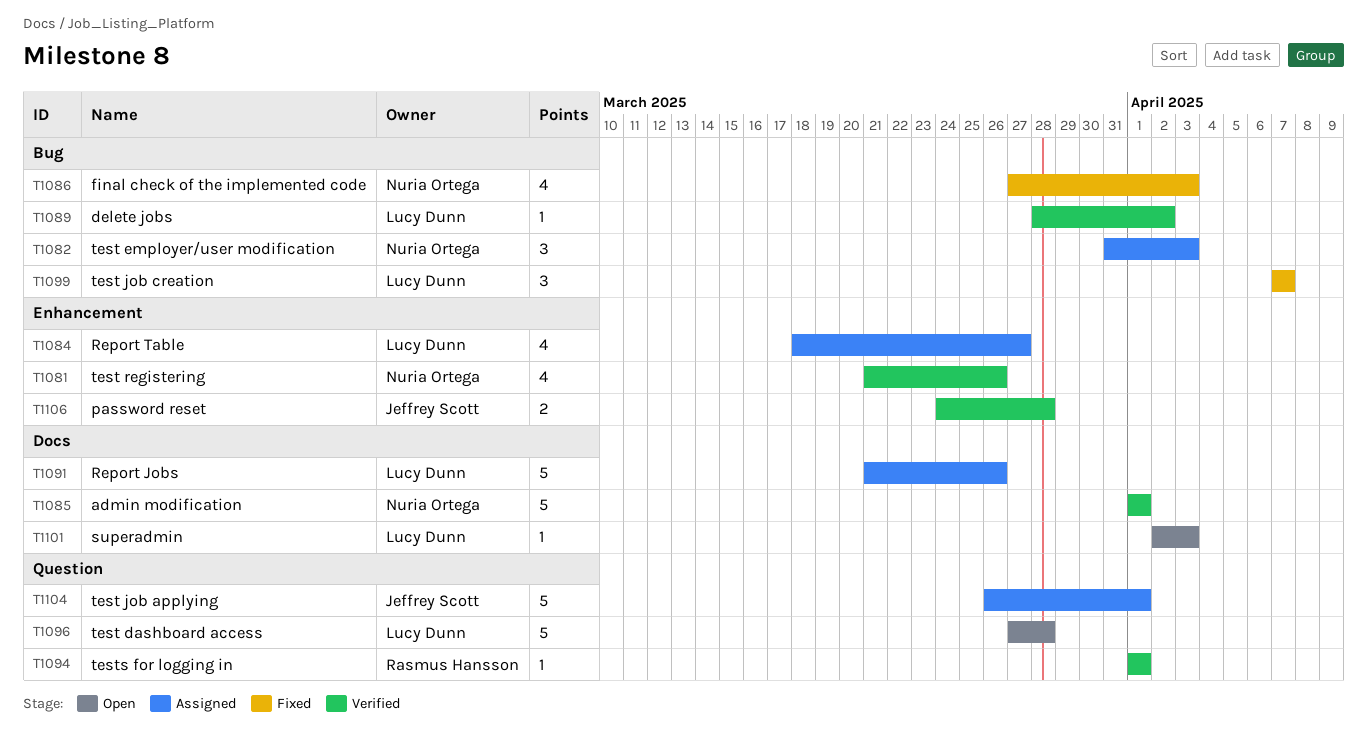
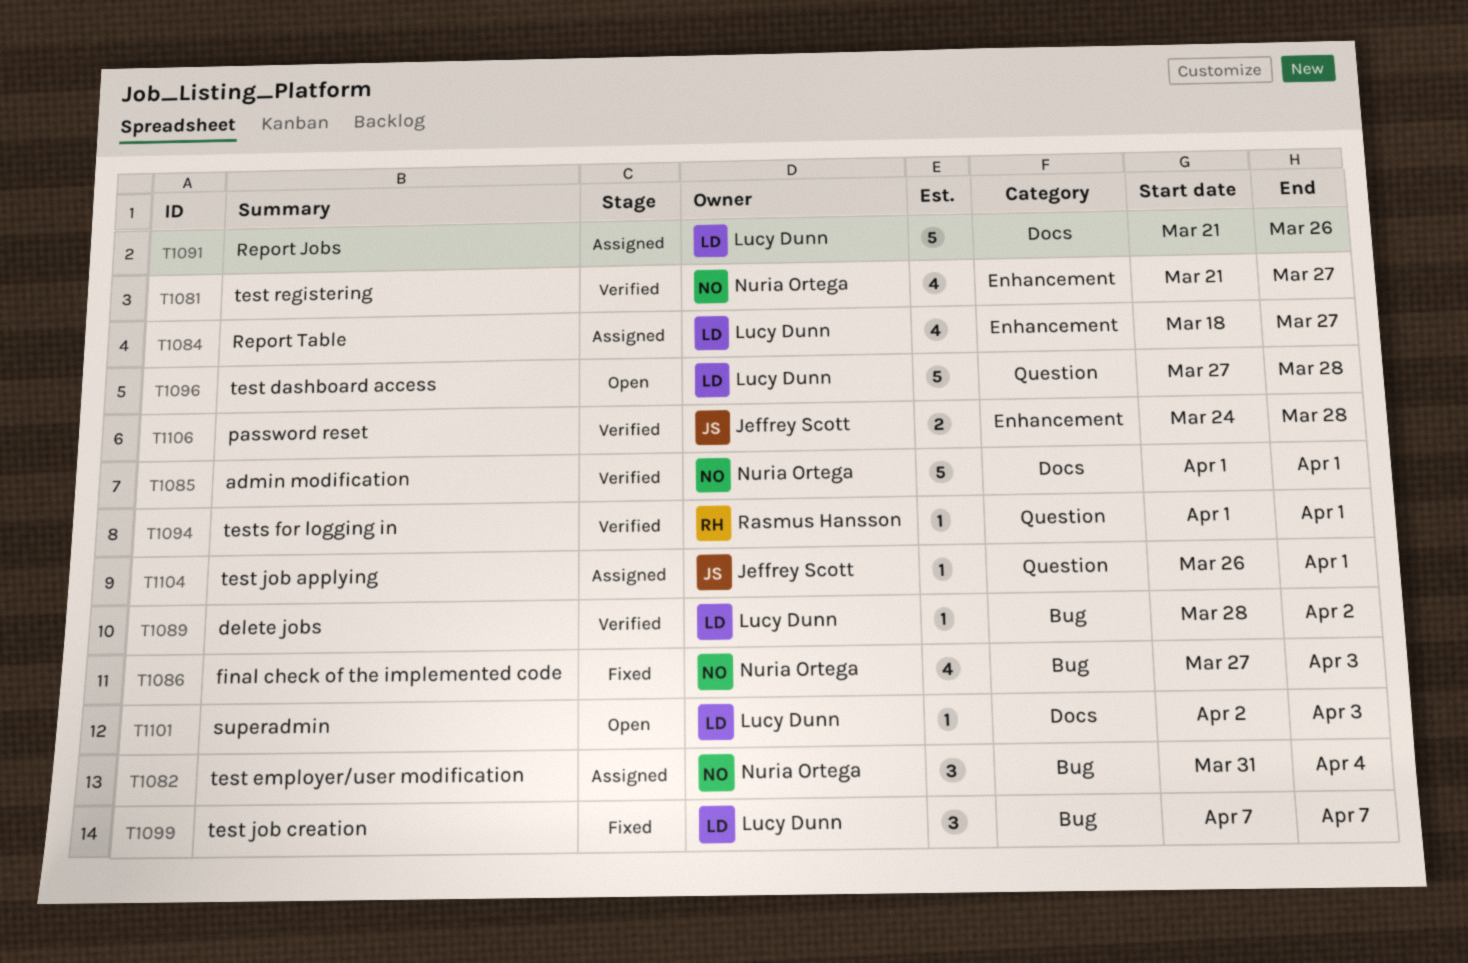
T1081, due: Mar 26 -> Mar 27
T1082, due: Apr 3 -> Apr 4
T1104, estimate: 5 -> 1

